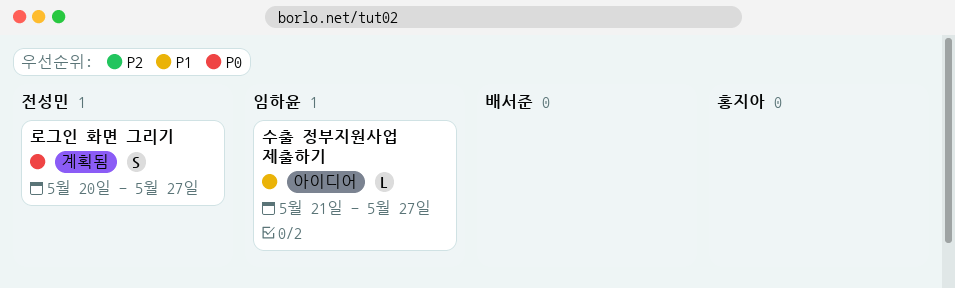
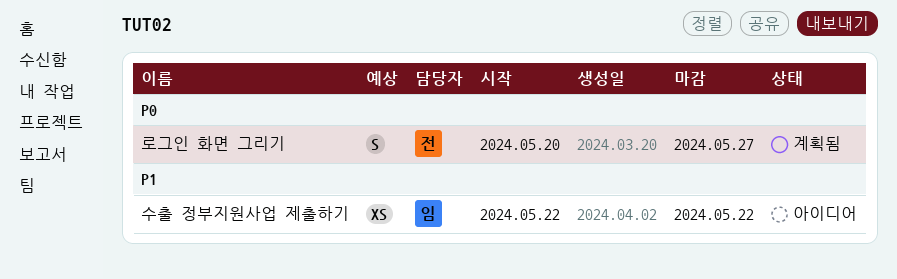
수출 정부지원사업 제출하기, estimate: L -> XS
수출 정부지원사업 제출하기, start: May 21 -> May 22
수출 정부지원사업 제출하기, due: May 27 -> May 22

